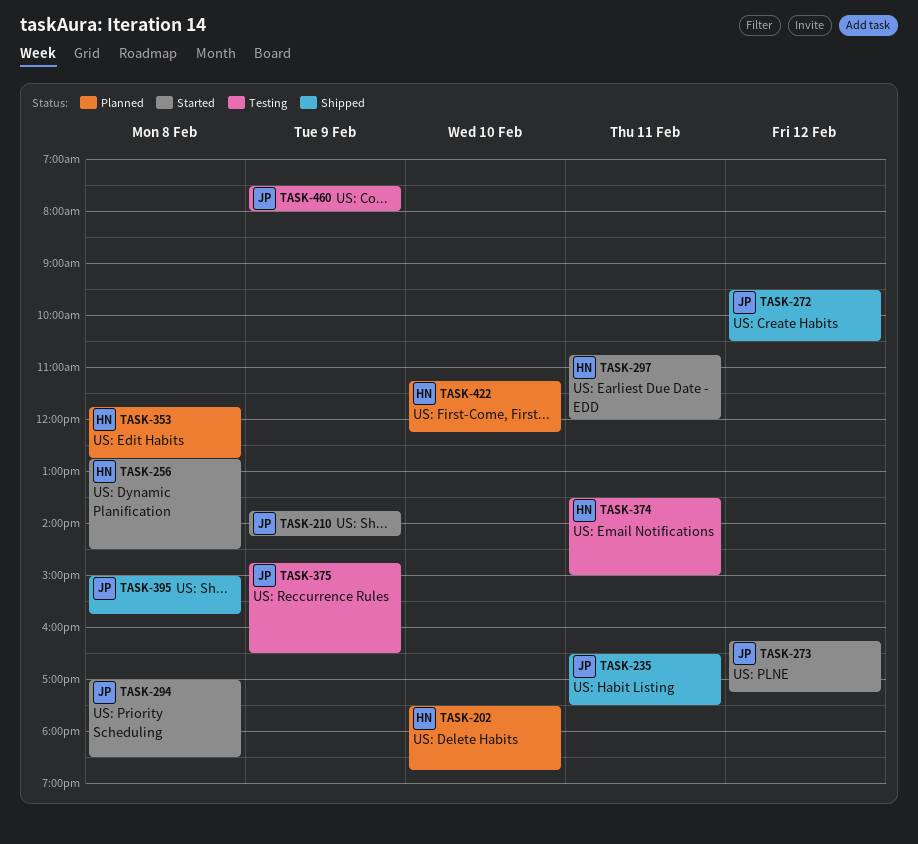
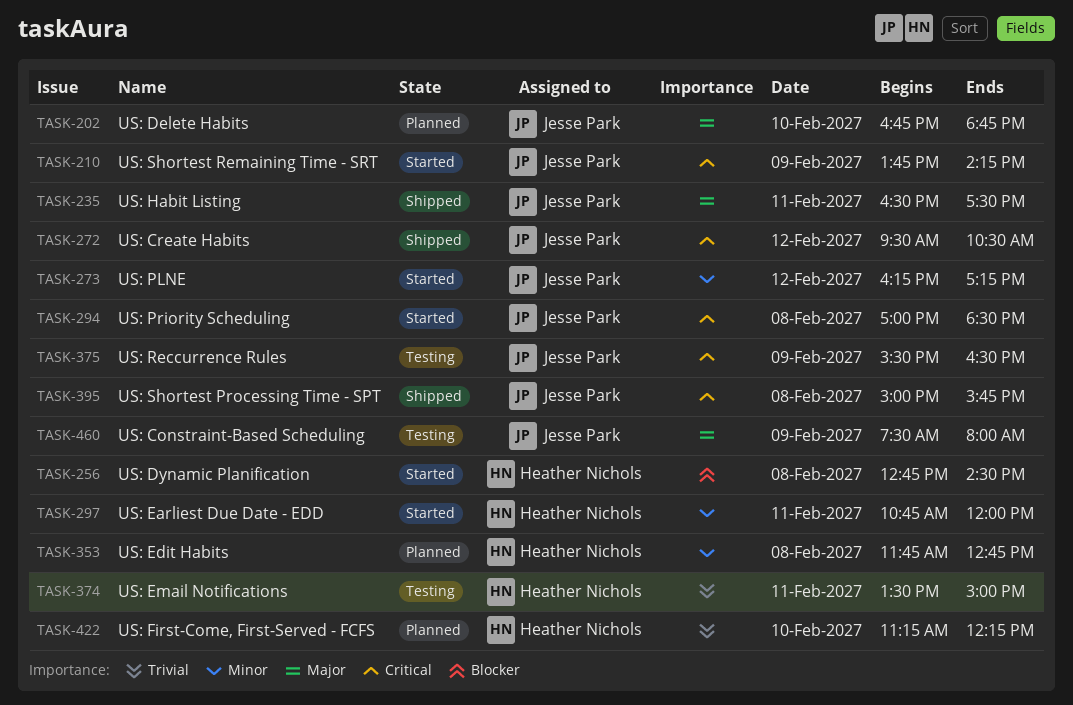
TASK-202, owner: Heather Nichols -> Jesse Park
TASK-202, begins: 17:30 -> 16:45
TASK-375, begins: 14:45 -> 15:30

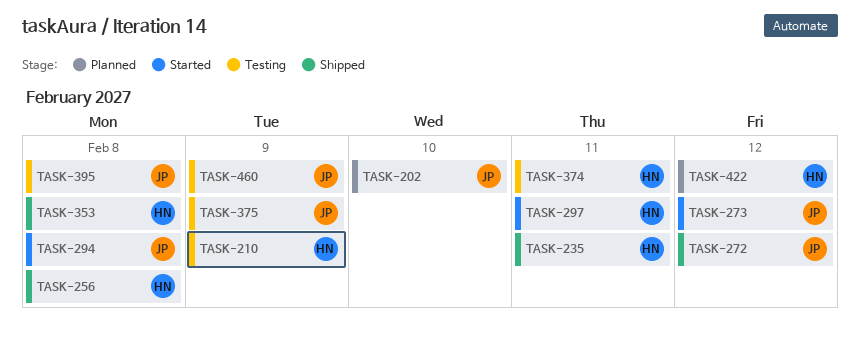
TASK-210, status: Started -> Testing
TASK-210, owner: Jesse Park -> Heather Nichols
TASK-235, owner: Jesse Park -> Heather Nichols
TASK-256, status: Started -> Shipped
TASK-353, status: Planned -> Shipped
TASK-395, status: Shipped -> Testing
TASK-422, day: Feb 10 -> Feb 12

